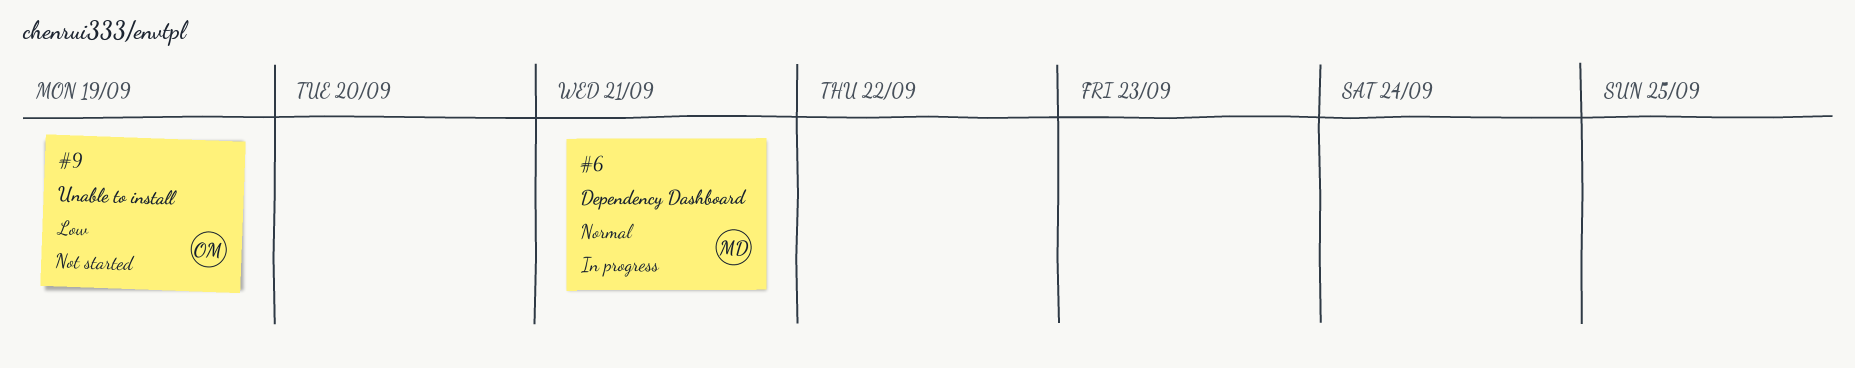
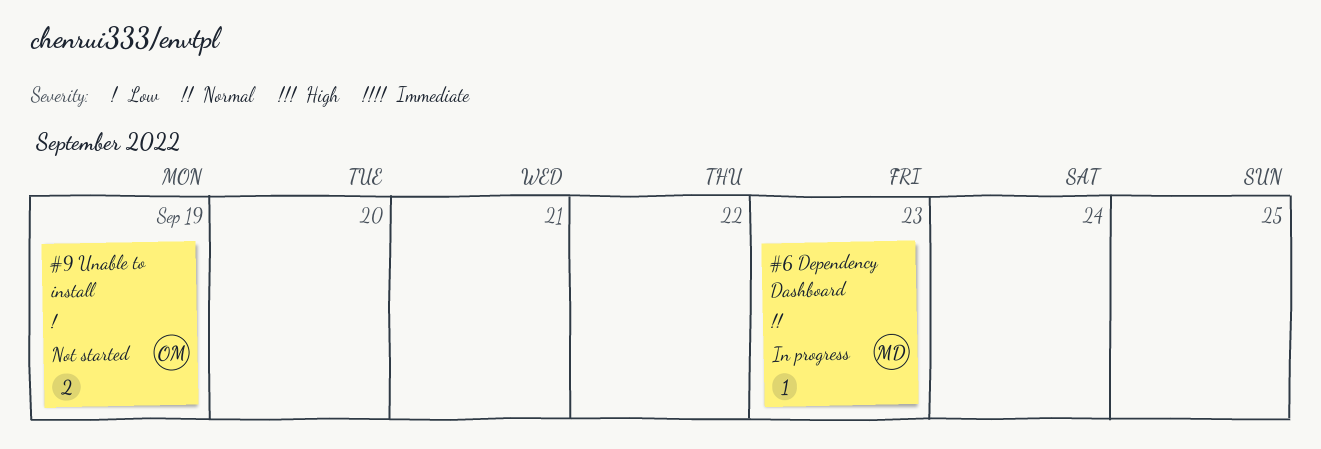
#6, due: Sep 21 -> Sep 23

